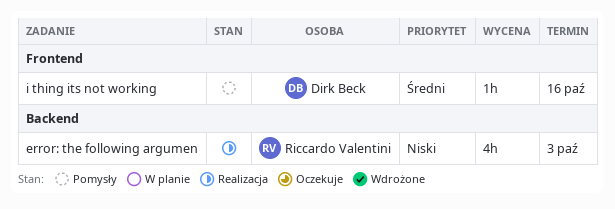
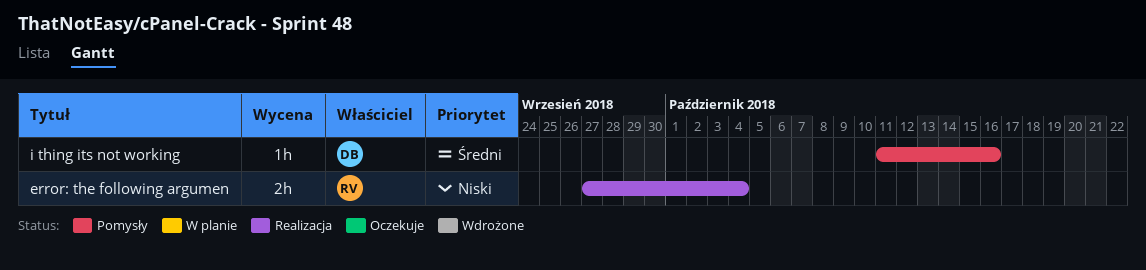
error: the following argumen, estimate: 4h -> 2h
error: the following argumen, due: Oct 3 -> Oct 4

